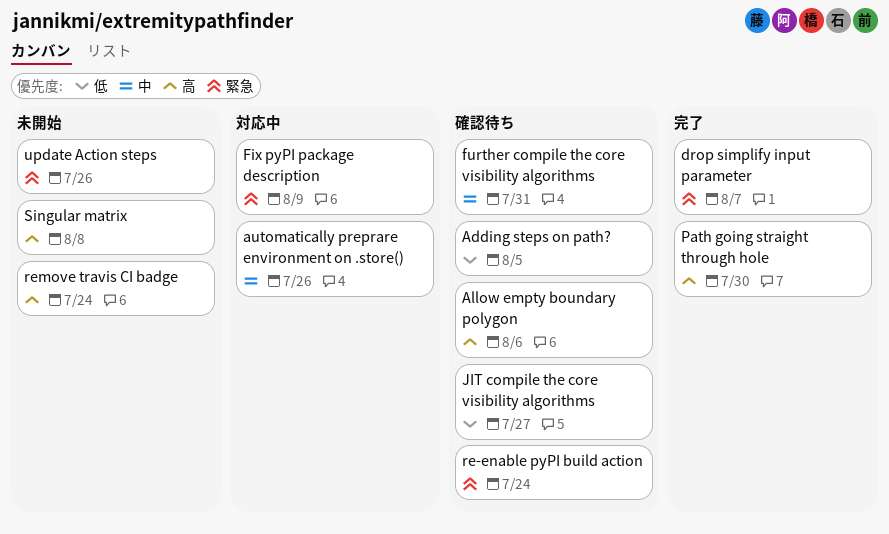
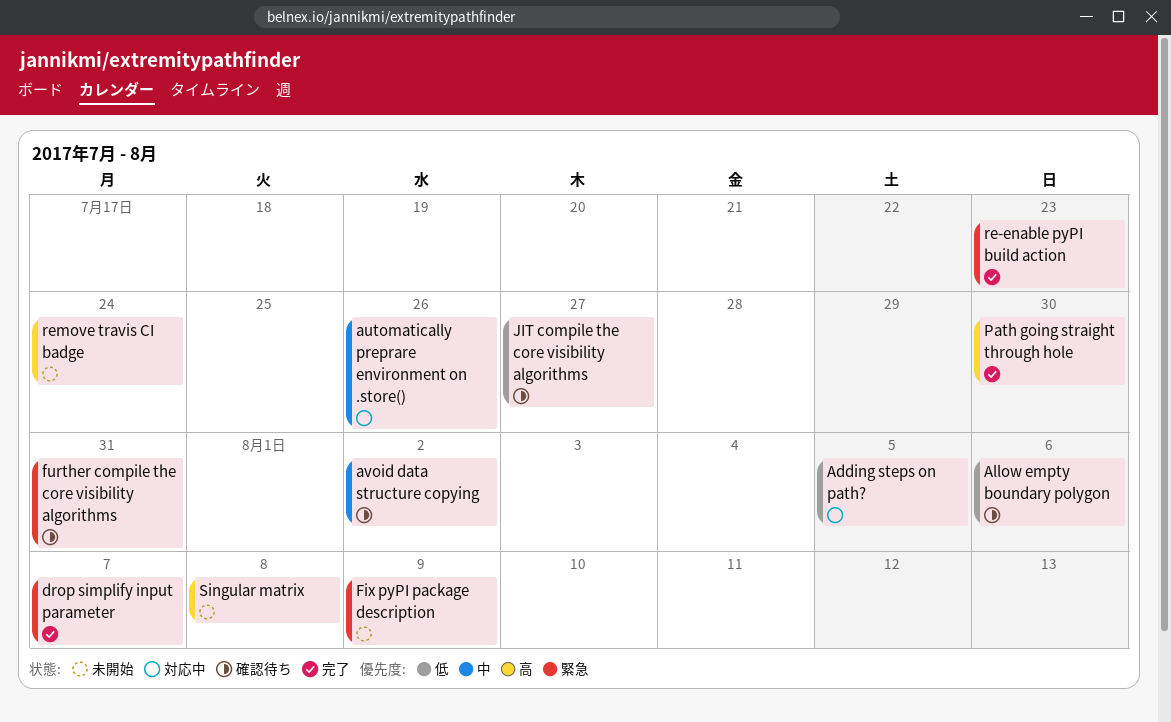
Adding steps on path?, status: 確認待ち -> 対応中
Allow empty boundary polygon, priority: 高 -> 低
avoid data structure copying: none -> present
Fix pyPI package description, status: 対応中 -> 未開始
further compile the core visibility algorithms, priority: 中 -> 緊急
re-enable pyPI build action, status: 確認待ち -> 完了
re-enable pyPI build action, due: Jul 24 -> Jul 23
update Action steps: present -> none

